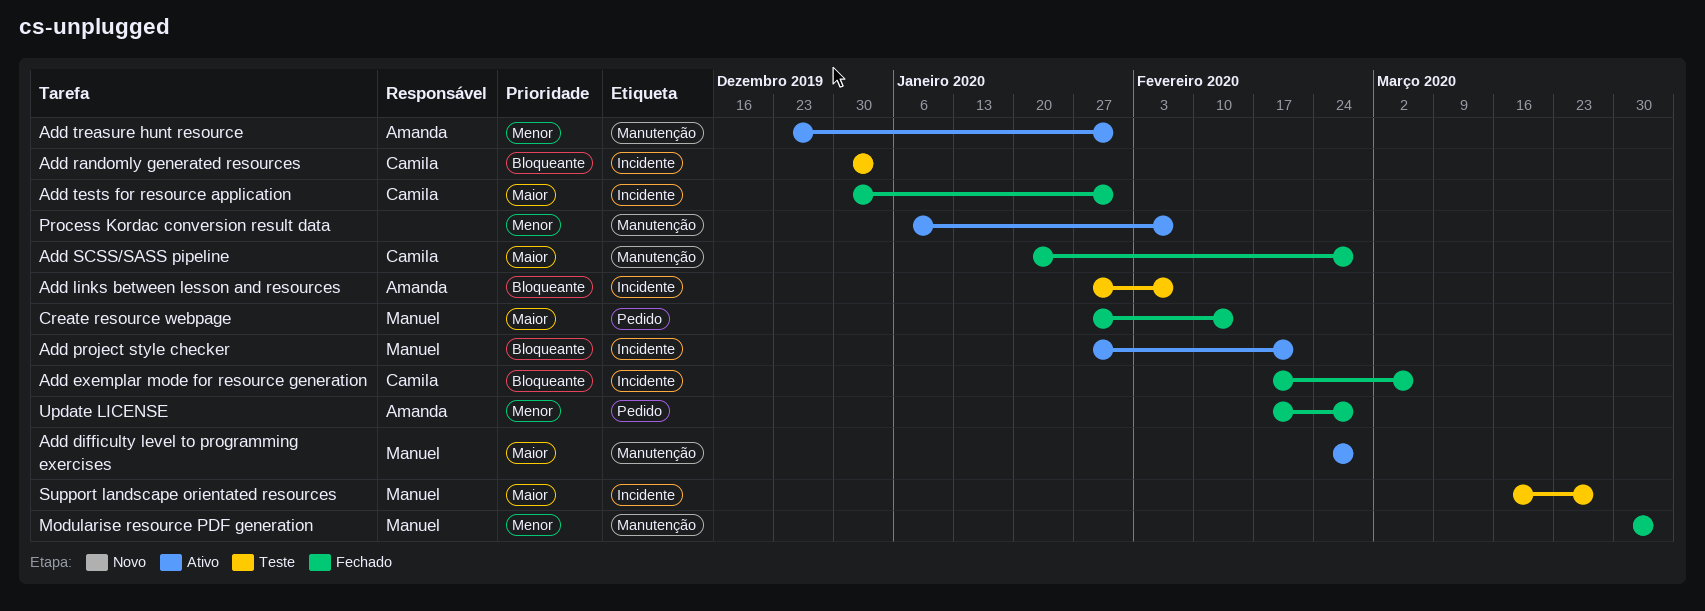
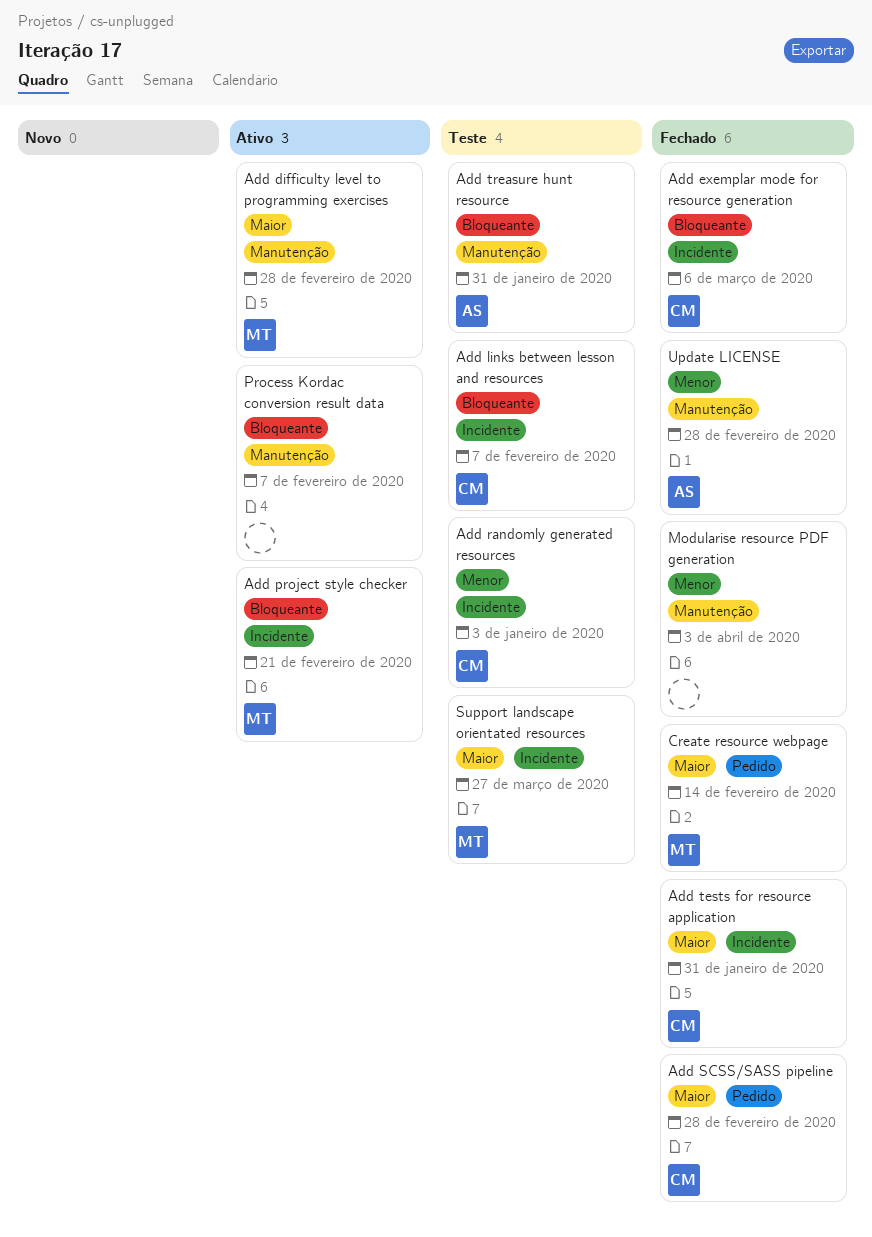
Add links between lesson and resources, owner: Amanda -> Camila
Add randomly generated resources, priority: Bloqueante -> Menor
Add SCSS/SASS pipeline, label: Manutenção -> Pedido
Add treasure hunt resource, status: Ativo -> Teste
Add treasure hunt resource, priority: Menor -> Bloqueante
Modularise resource PDF generation, owner: Manuel -> none
Process Kordac conversion result data, priority: Menor -> Bloqueante
Update LICENSE, label: Pedido -> Manutenção

